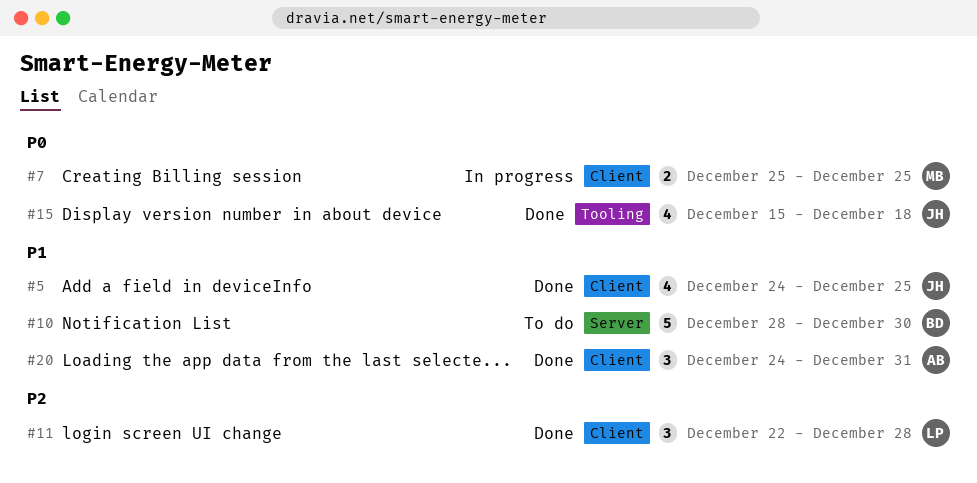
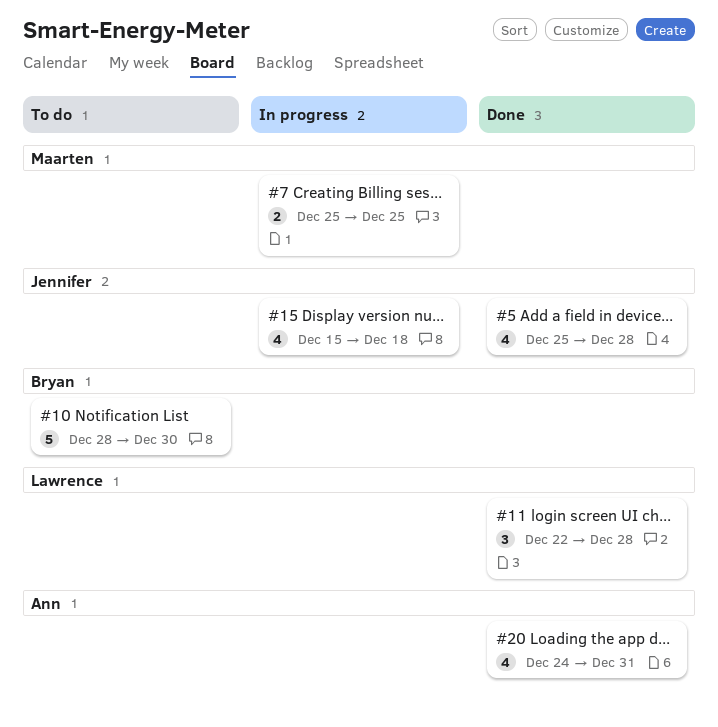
#5, start: Dec 24 -> Dec 25
#5, due: Dec 25 -> Dec 28
#15, status: Done -> In progress
#20, estimate: 3 -> 4

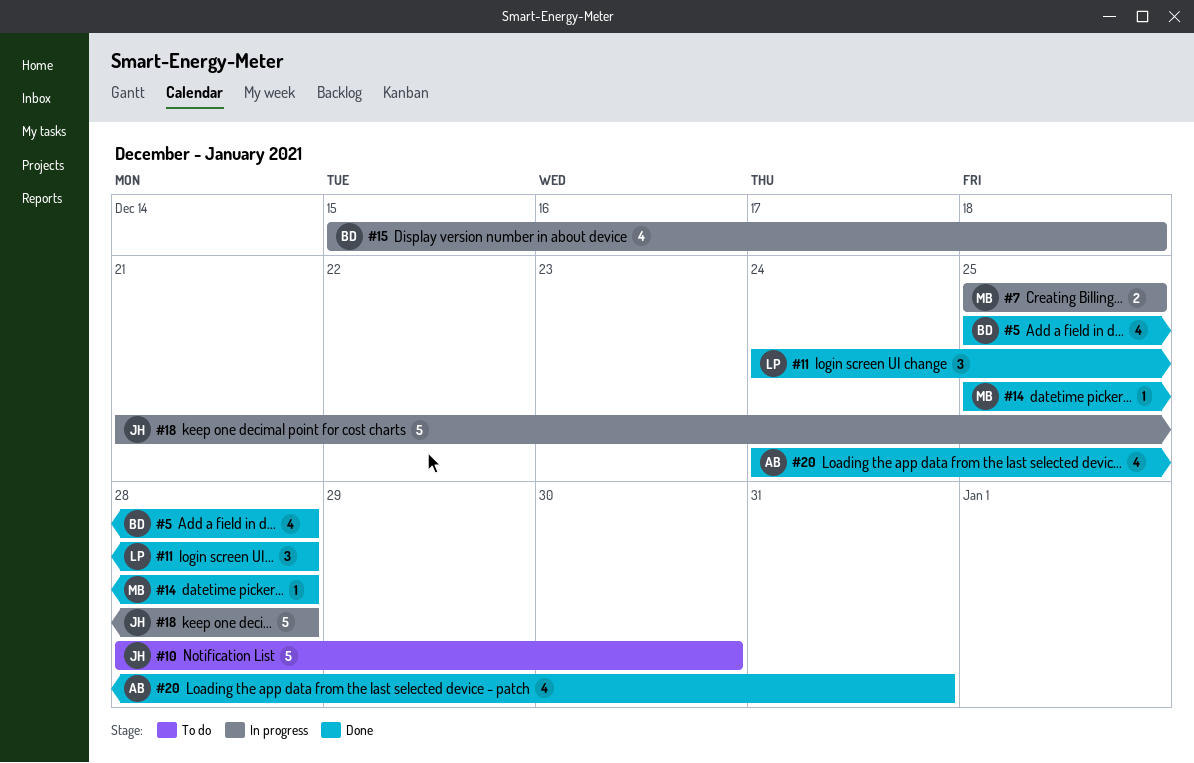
#5, owner: Jennifer -> Bryan
#10, owner: Bryan -> Jennifer
#11, start: Dec 22 -> Dec 24
#14: none -> present
#15, owner: Jennifer -> Bryan
#18: none -> present

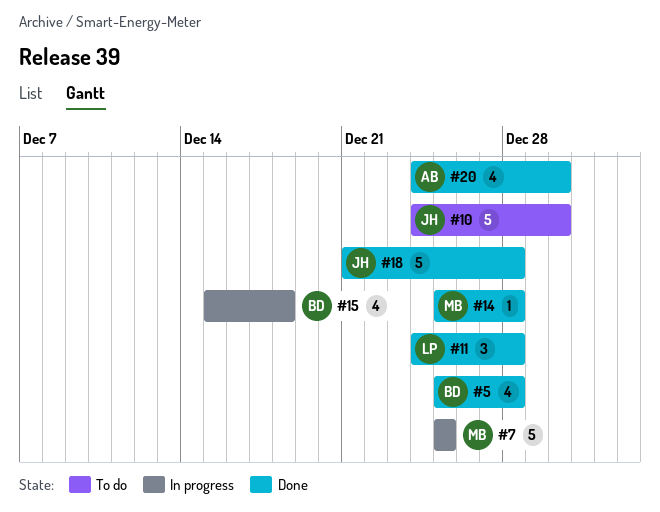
#7, estimate: 2 -> 5
#10, start: Dec 28 -> Dec 24
#18, status: In progress -> Done
#20, due: Dec 31 -> Dec 30

